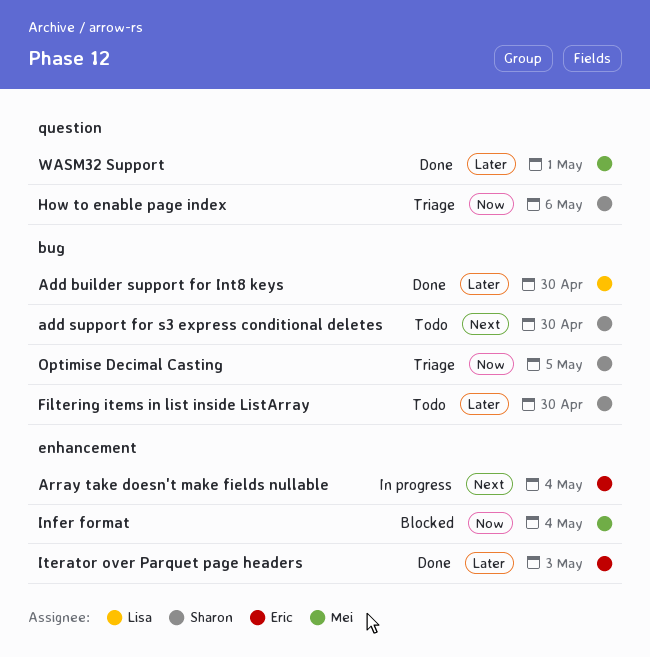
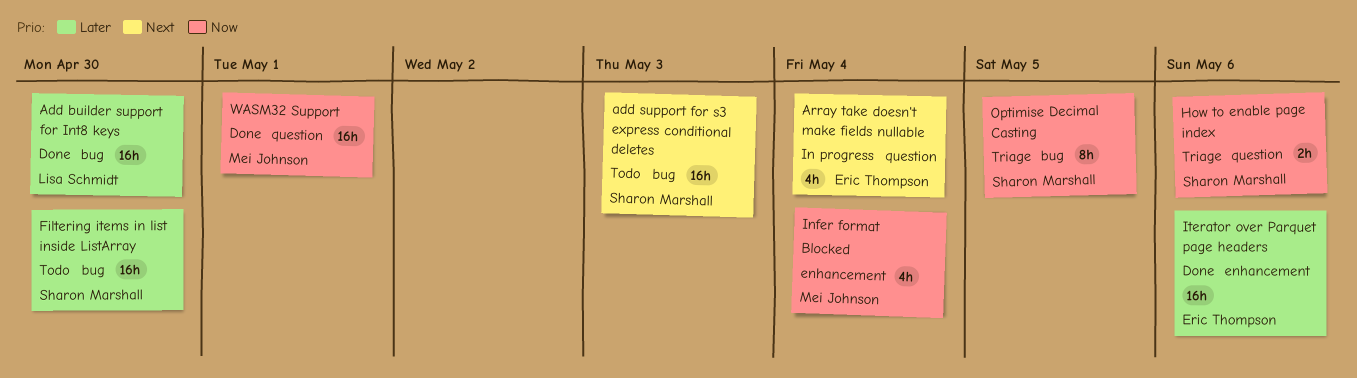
add support for s3 express conditional deletes, due: Apr 30 -> May 3
Array take doesn't make fields nullable, label: enhancement -> question
Iterator over Parquet page headers, due: May 3 -> May 6
WASM32 Support, priority: Later -> Now

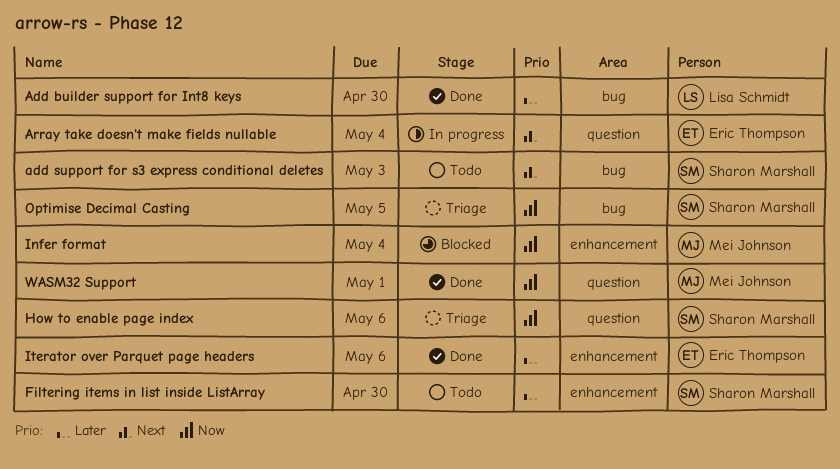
Filtering items in list inside ListArray, label: bug -> enhancement

